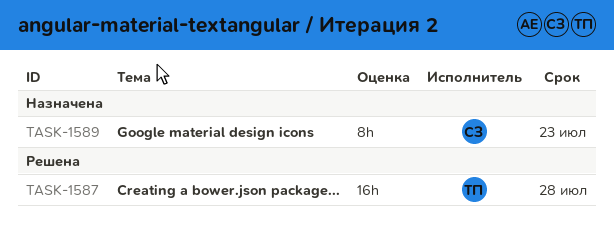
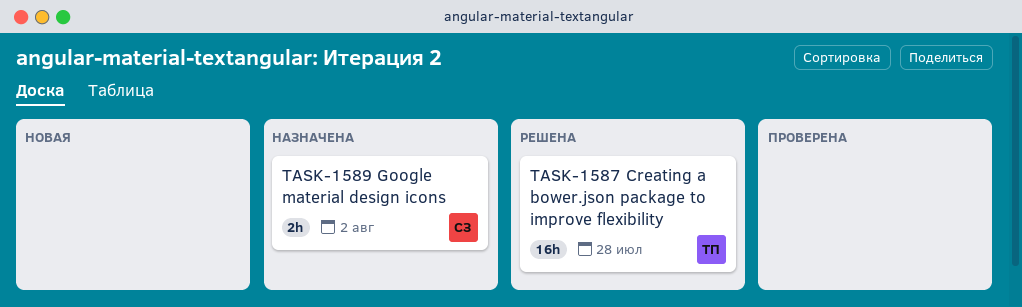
TASK-1589, estimate: 8h -> 2h
TASK-1589, due: Jul 23 -> Aug 2

